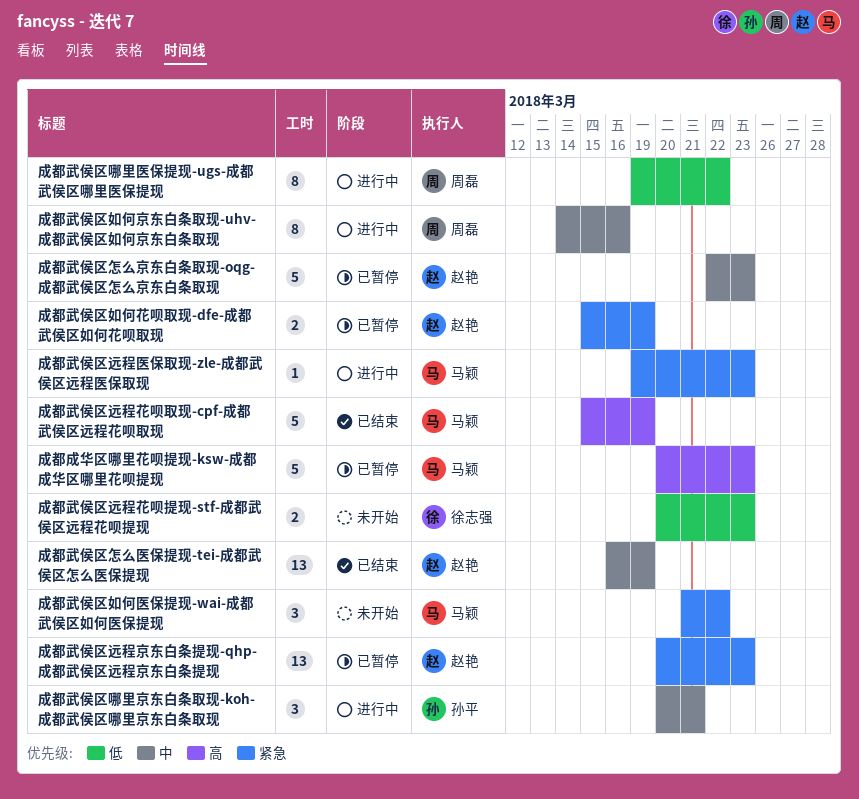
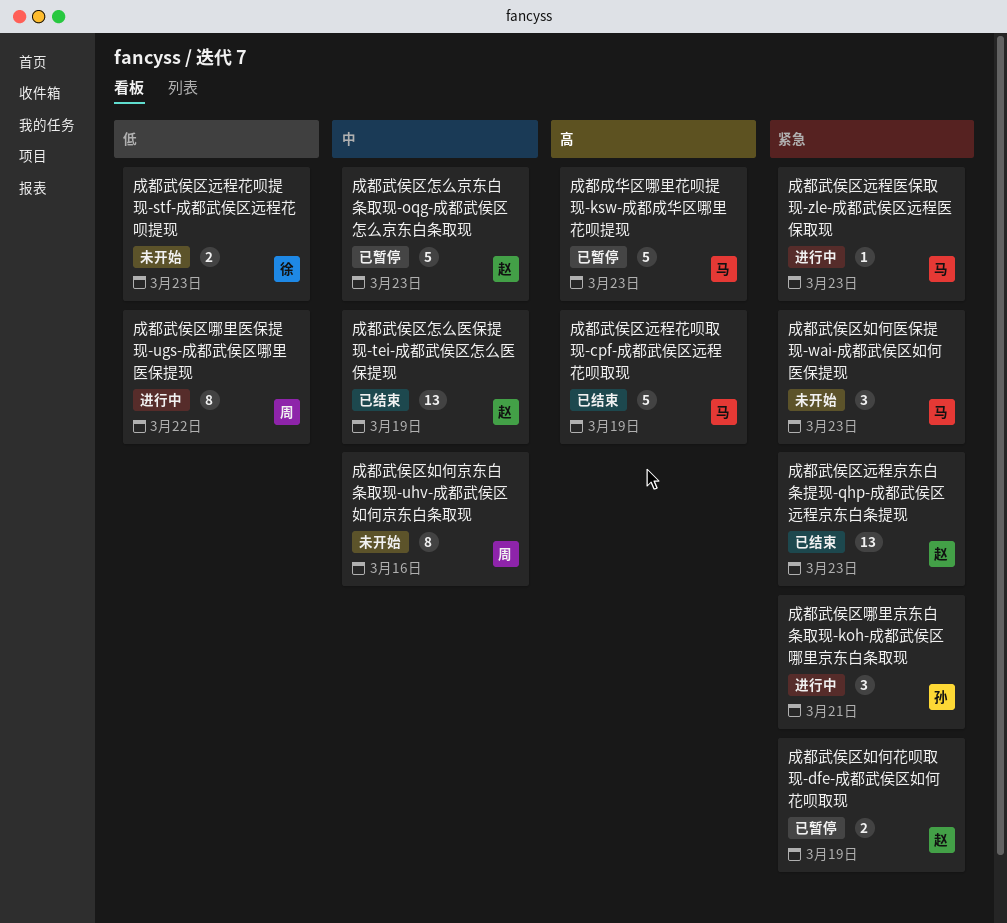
成都武侯区哪里京东白条取现-koh-成都武侯区哪里京东白条取现, priority: 中 -> 紧急
成都武侯区如何京东白条取现-uhv-成都武侯区如何京东白条取现, status: 进行中 -> 未开始
成都武侯区如何医保提现-wai-成都武侯区如何医保提现, due: Mar 22 -> Mar 23
成都武侯区远程京东白条提现-qhp-成都武侯区远程京东白条提现, status: 已暂停 -> 已结束

